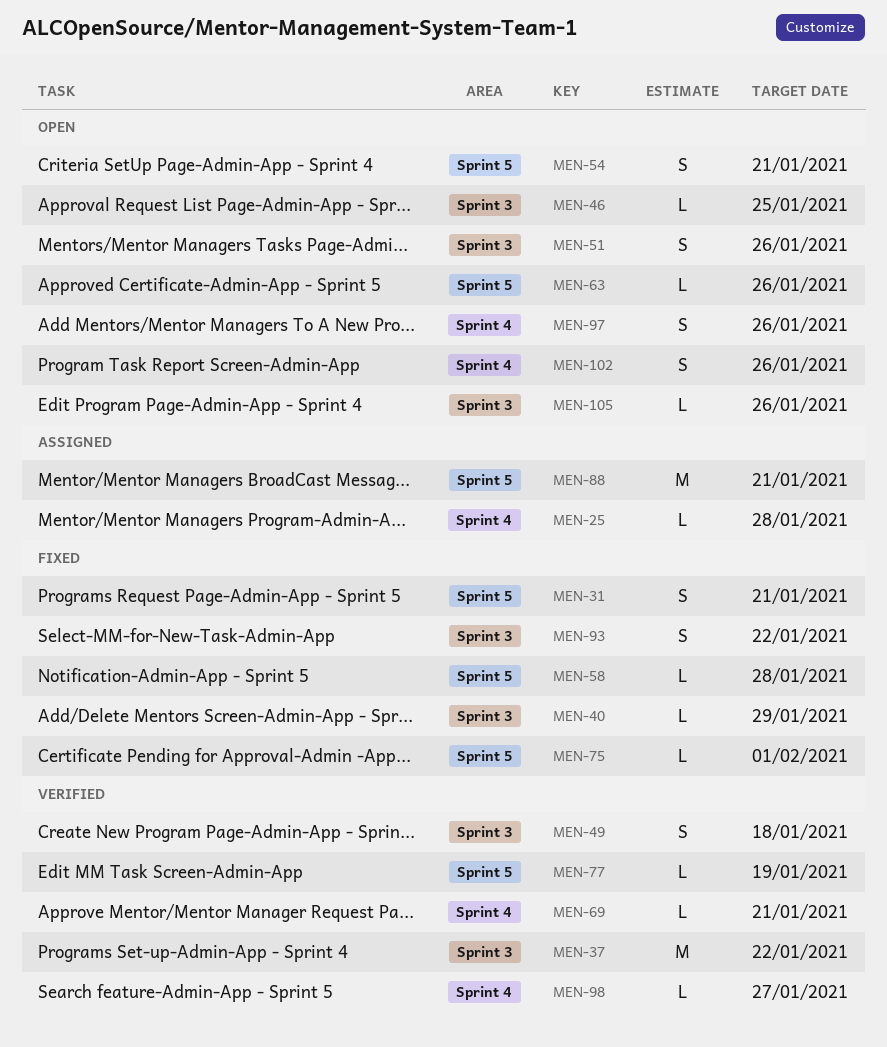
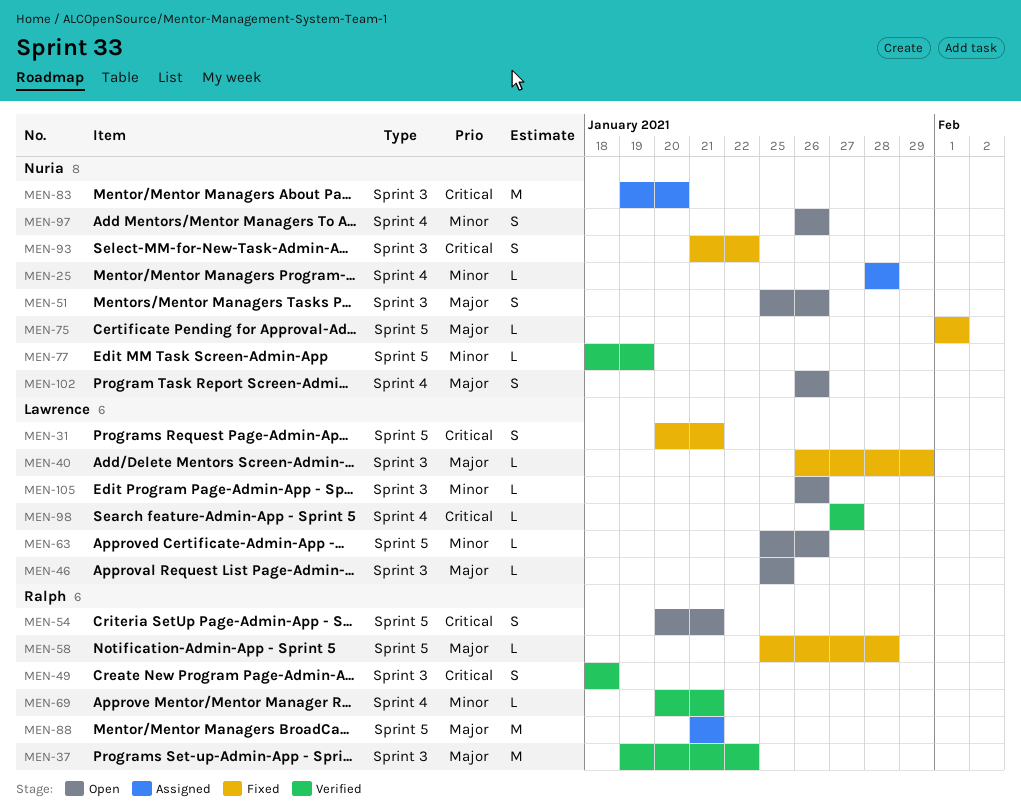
MEN-83: none -> present

